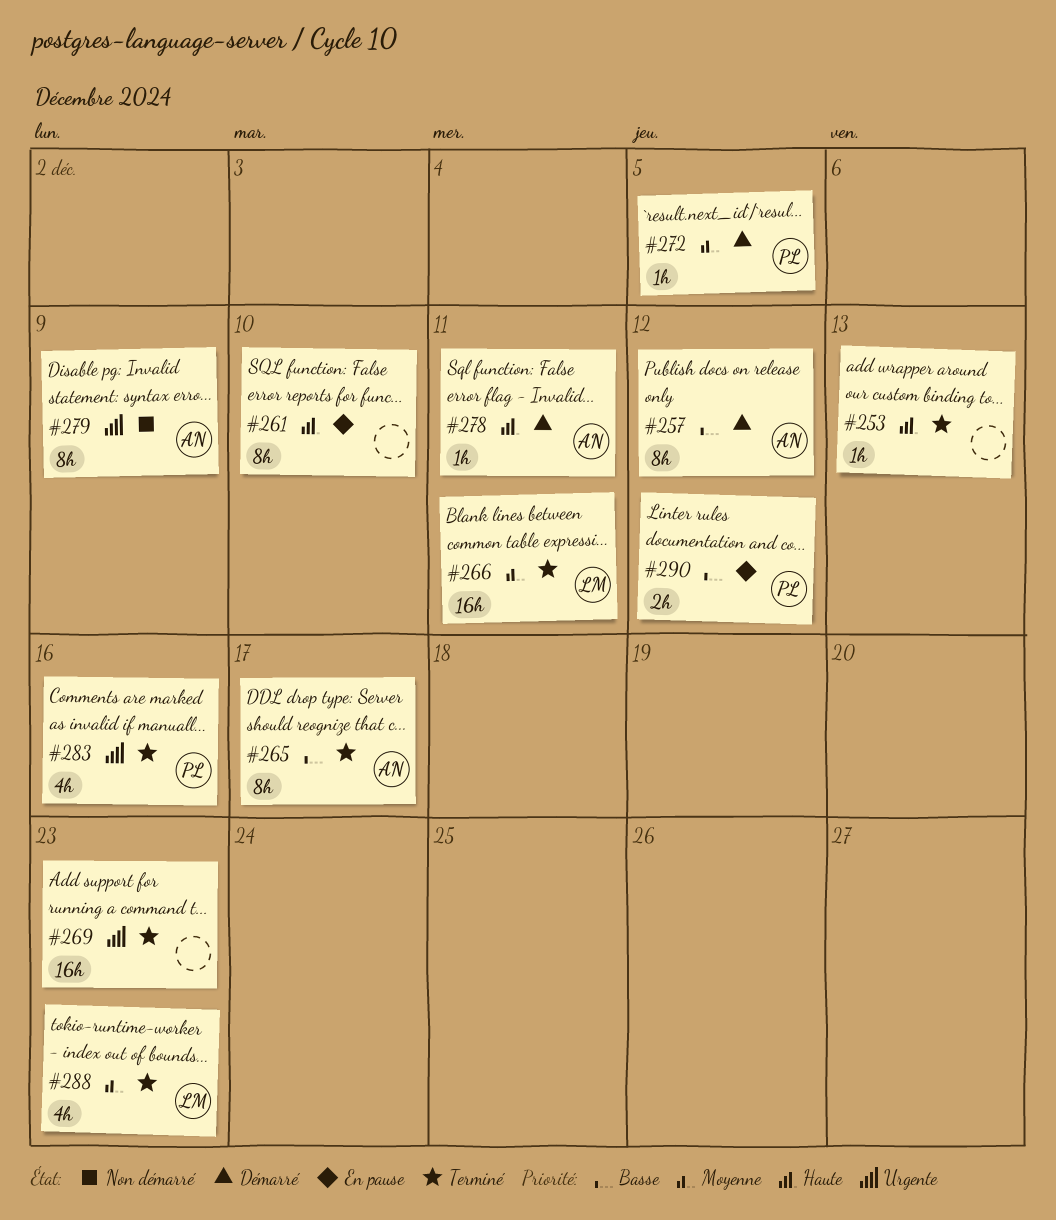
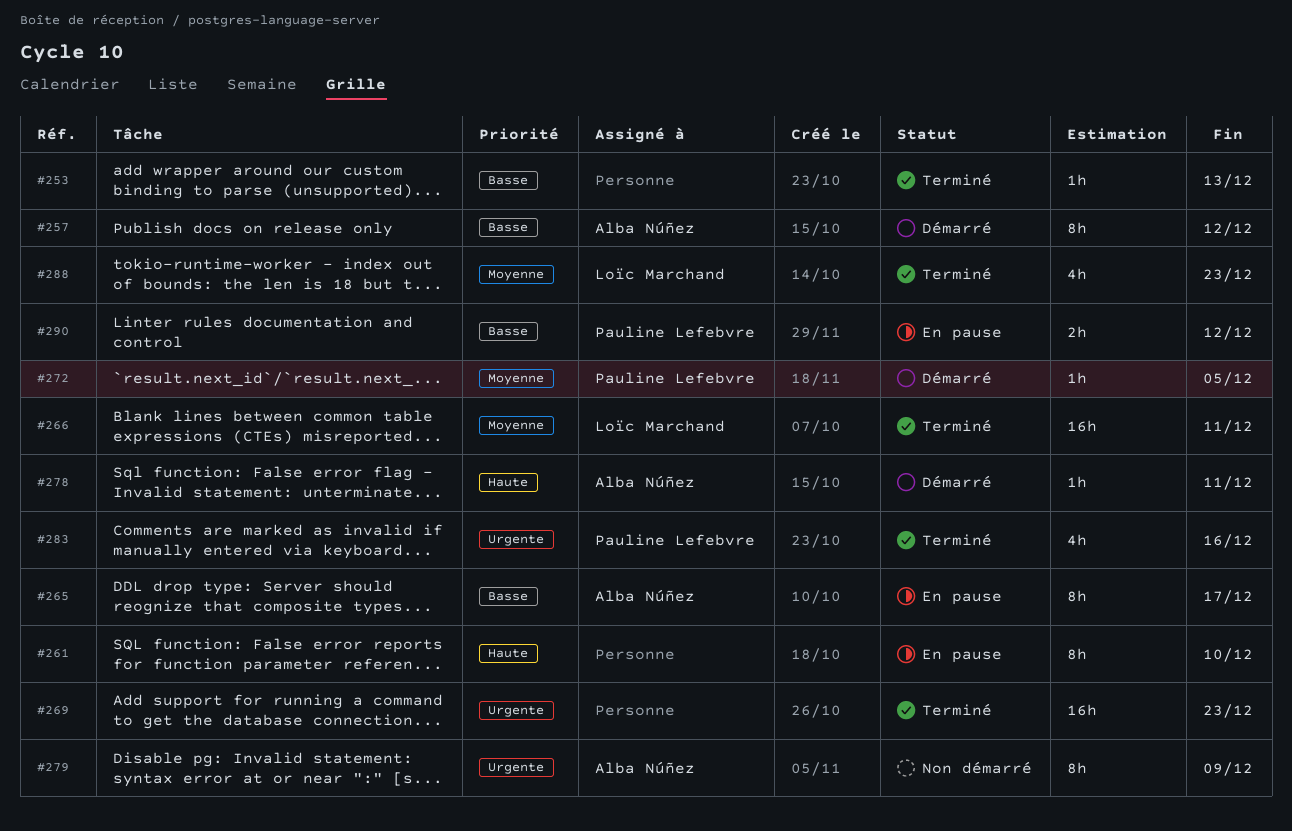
#253, priority: Haute -> Basse
#265, status: Terminé -> En pause

